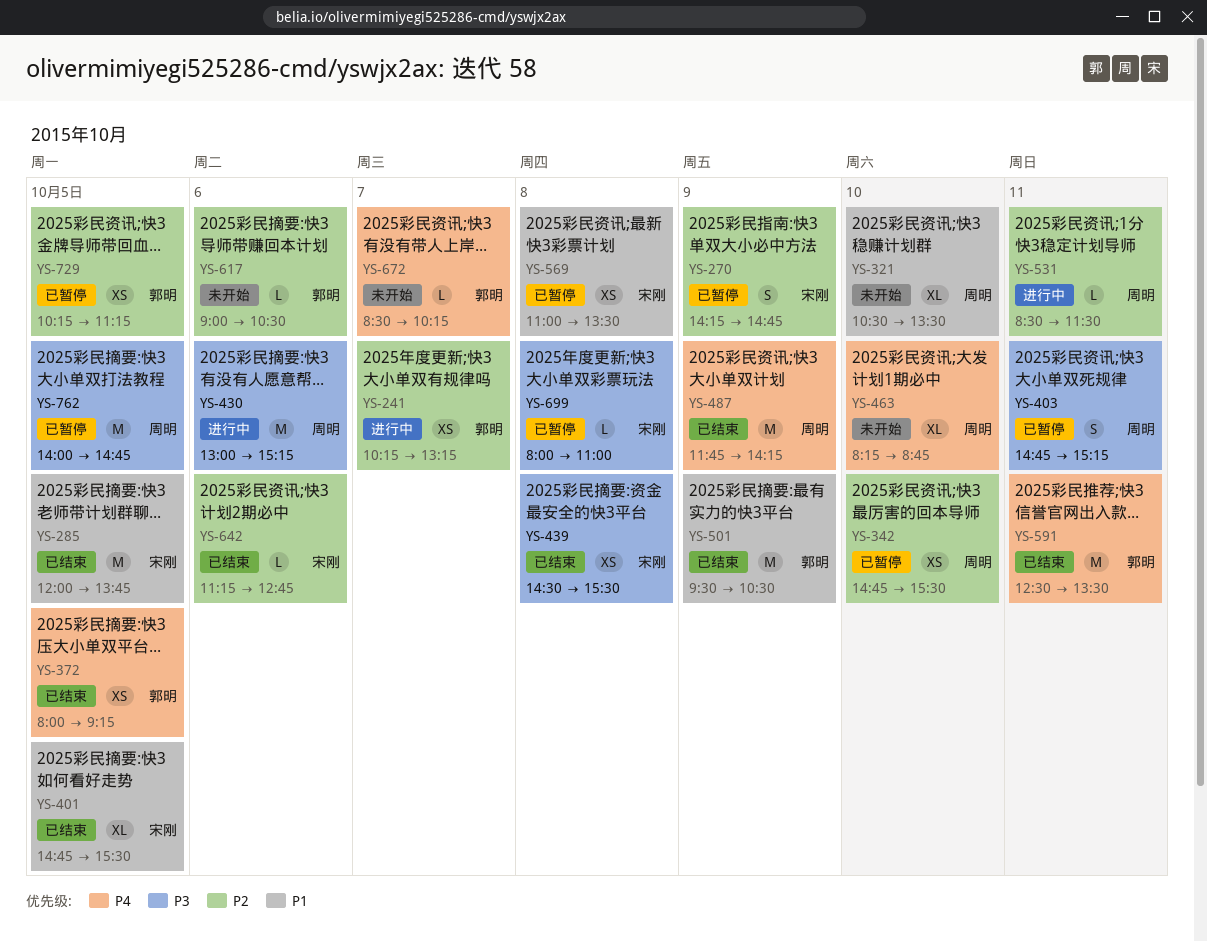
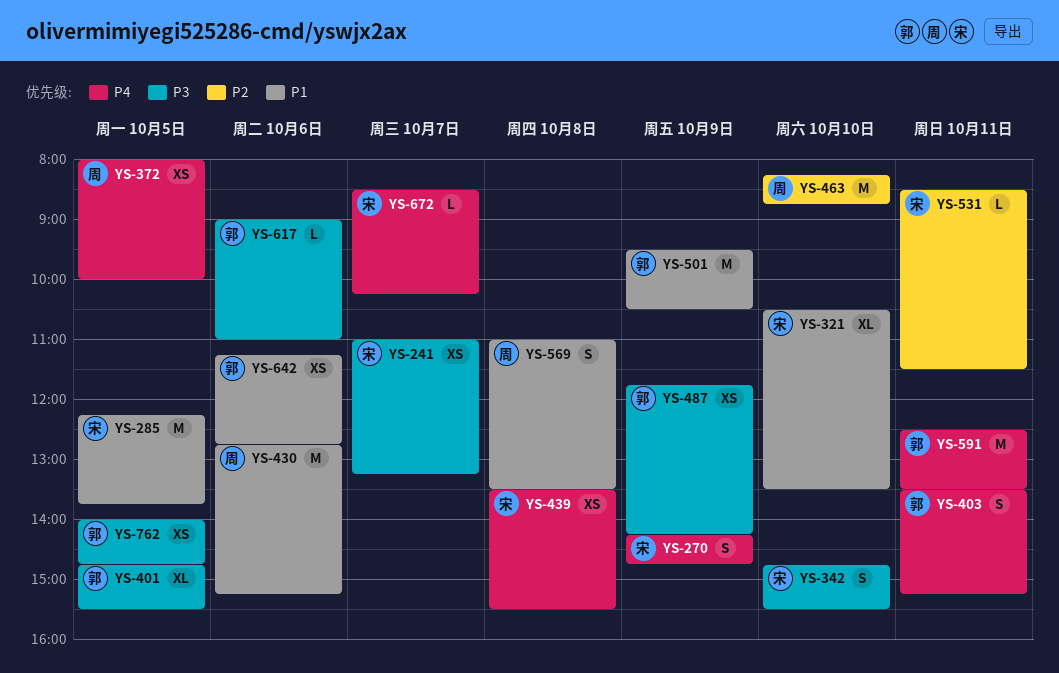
YS-241, owner: 郭明 -> 宋刚
YS-241, priority: P2 -> P3
YS-241, begins: 10:15 -> 11:00
YS-270, priority: P2 -> P4
YS-285, begins: 12:00 -> 12:15
YS-321, owner: 周明 -> 宋刚
YS-342, owner: 周明 -> 宋刚
YS-342, priority: P2 -> P3
YS-342, estimate: XS -> S
YS-372, owner: 郭明 -> 周明
YS-372, ends: 09:15 -> 10:00
YS-401, owner: 宋刚 -> 郭明
YS-401, priority: P1 -> P3
YS-403, owner: 周明 -> 郭明
YS-403, priority: P3 -> P4
YS-403, begins: 14:45 -> 13:30
YS-430, priority: P3 -> P1
YS-430, begins: 13:00 -> 12:45
YS-439, priority: P3 -> P4
YS-439, begins: 14:30 -> 13:30
YS-463, priority: P4 -> P2
YS-463, estimate: XL -> M
YS-487, owner: 周明 -> 郭明
YS-487, priority: P4 -> P3
YS-487, estimate: M -> XS
YS-531, owner: 周明 -> 宋刚
YS-569, owner: 宋刚 -> 周明
YS-569, estimate: XS -> S
YS-617, priority: P2 -> P3
YS-617, ends: 10:30 -> 11:00
YS-642, owner: 宋刚 -> 郭明
YS-642, priority: P2 -> P1
YS-642, estimate: L -> XS
YS-672, owner: 郭明 -> 宋刚
YS-699: present -> none
YS-729: present -> none
YS-762, owner: 周明 -> 郭明
YS-762, estimate: M -> XS

